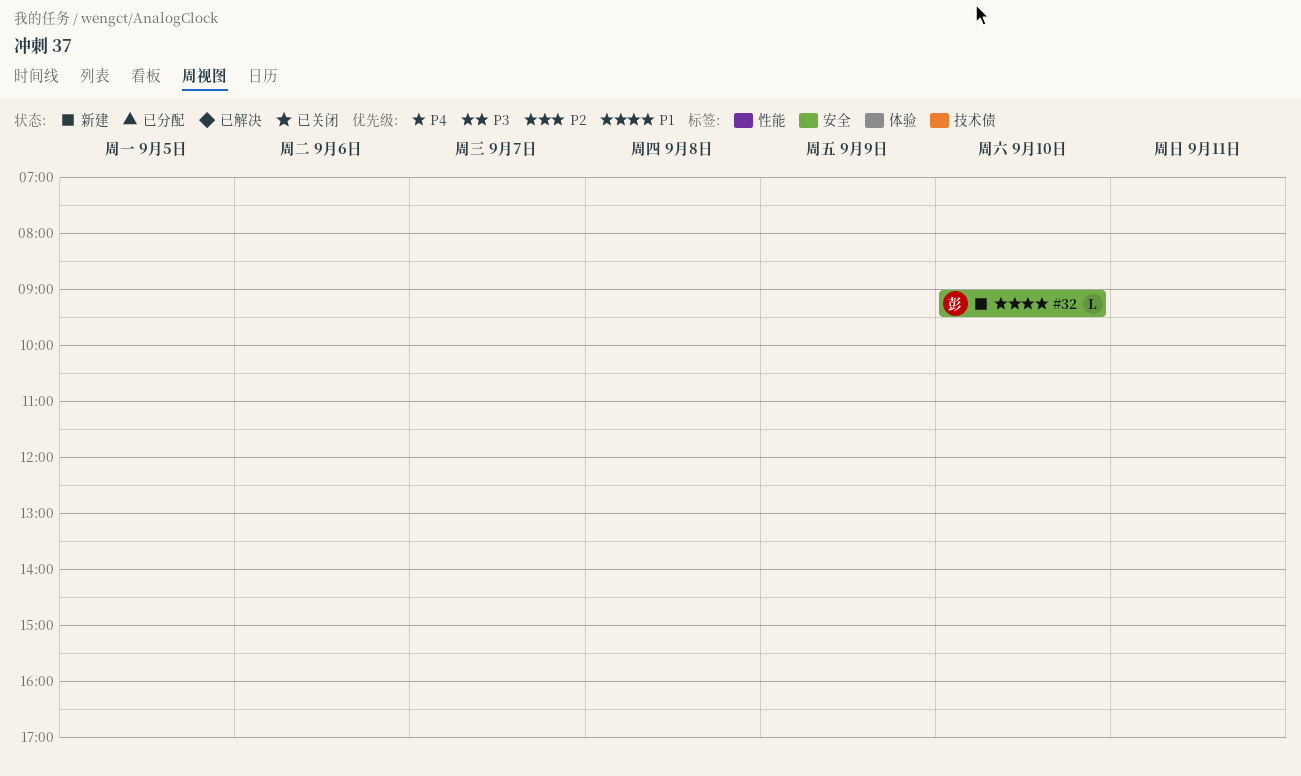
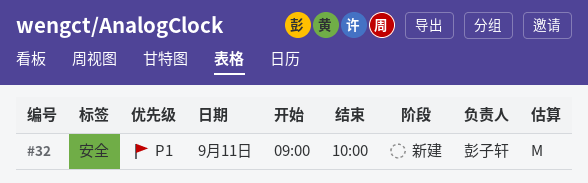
#32, estimate: L -> M
#32, day: Sep 10 -> Sep 11
#32, ends: 09:30 -> 10:00

